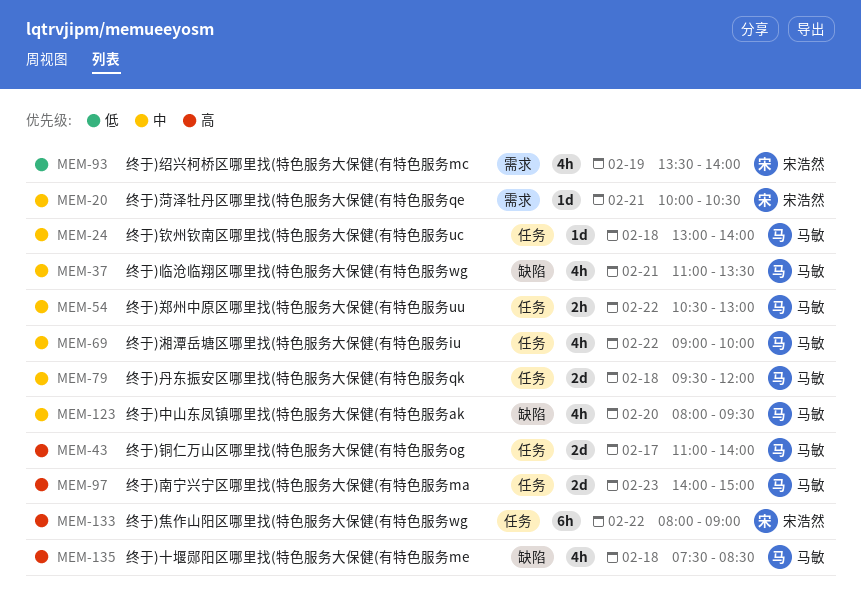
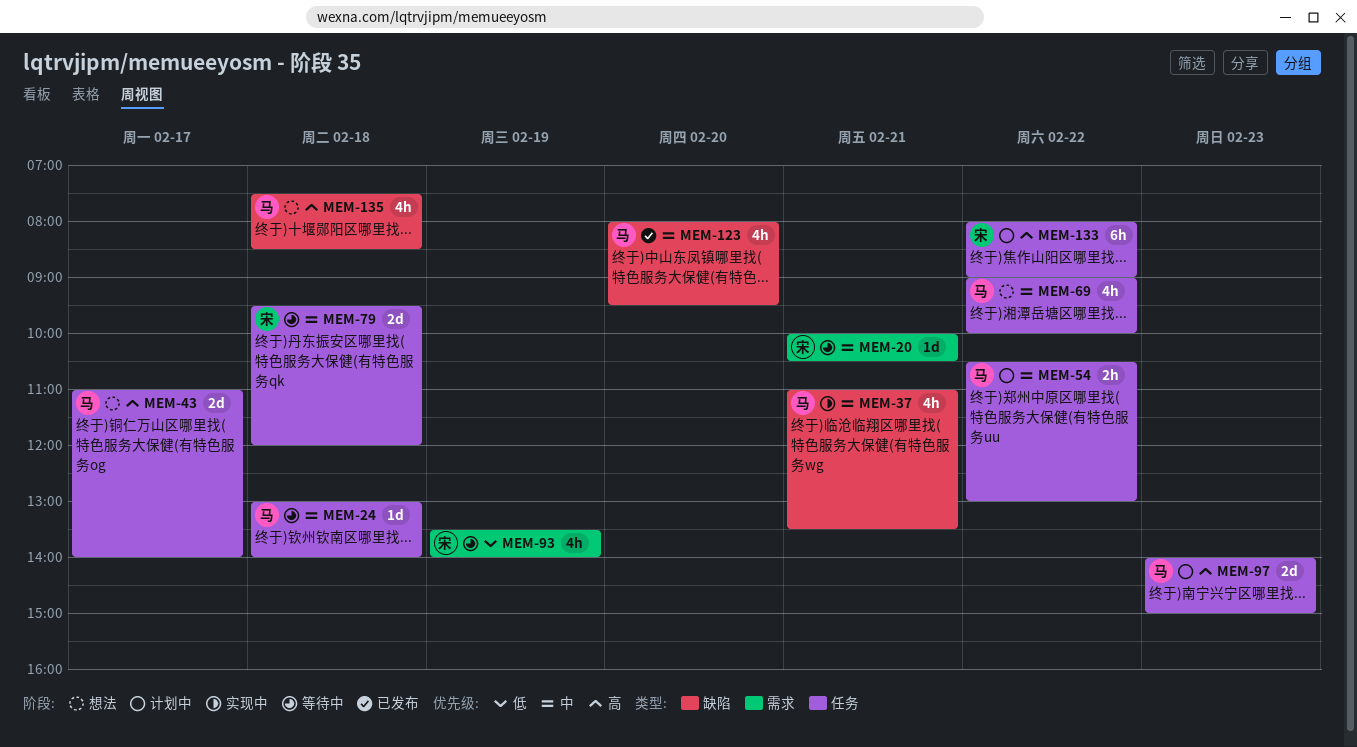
MEM-79, owner: 马敏 -> 宋浩然

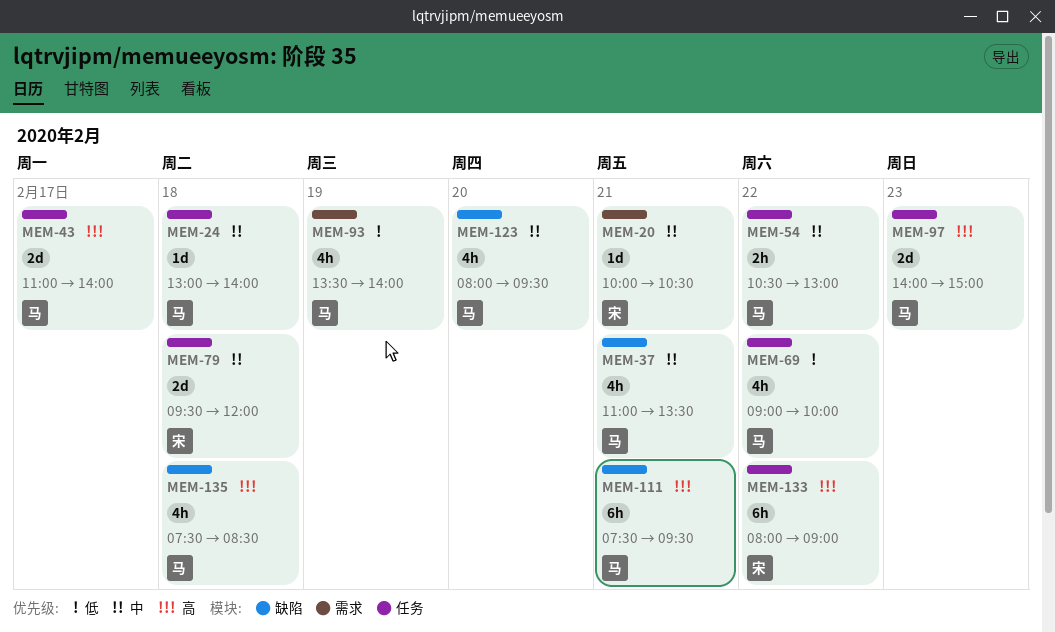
MEM-69, priority: 中 -> 低
MEM-93, owner: 宋 -> 马
MEM-111: none -> present

